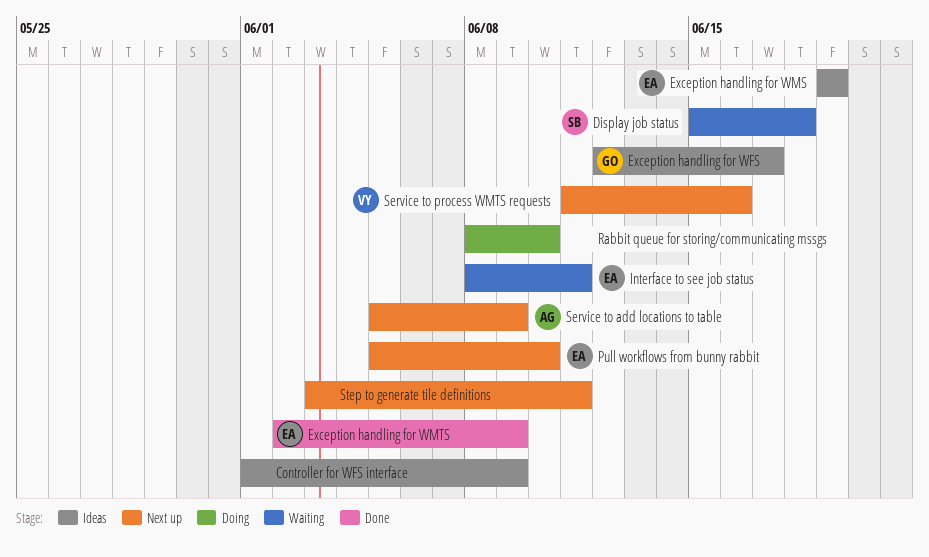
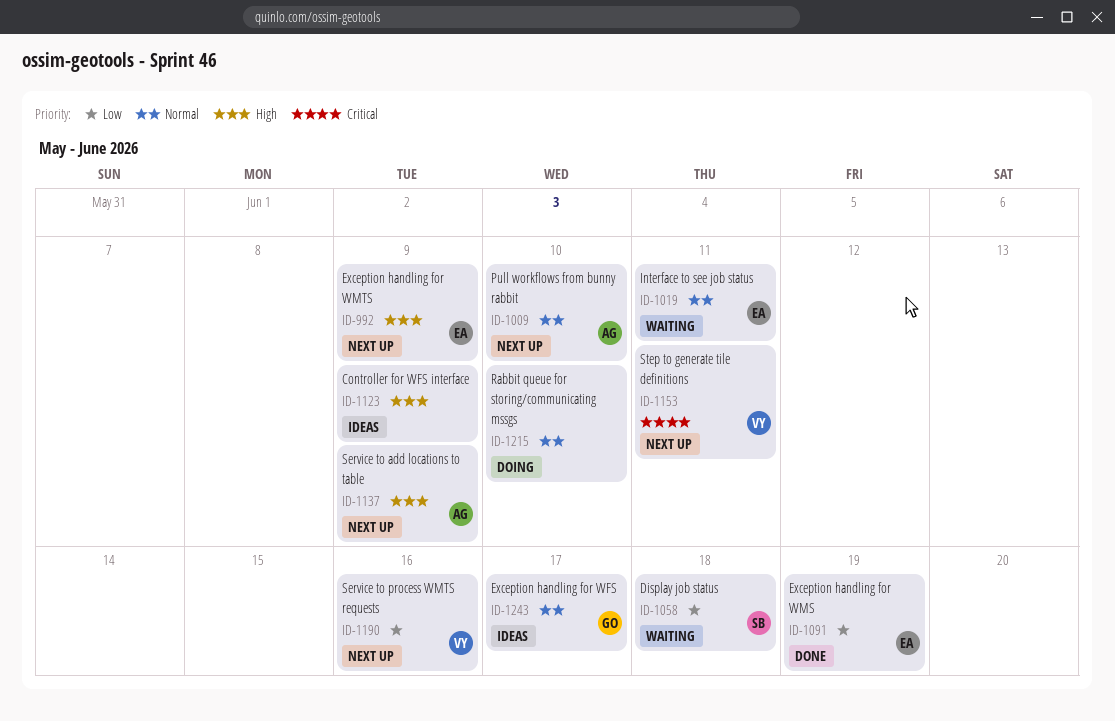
Exception handling for WMS, status: Ideas -> Done
Exception handling for WMTS, status: Done -> Next up
Pull workflows from bunny rabbit, owner: EA -> AG
Step to generate tile definitions, owner: none -> VY

